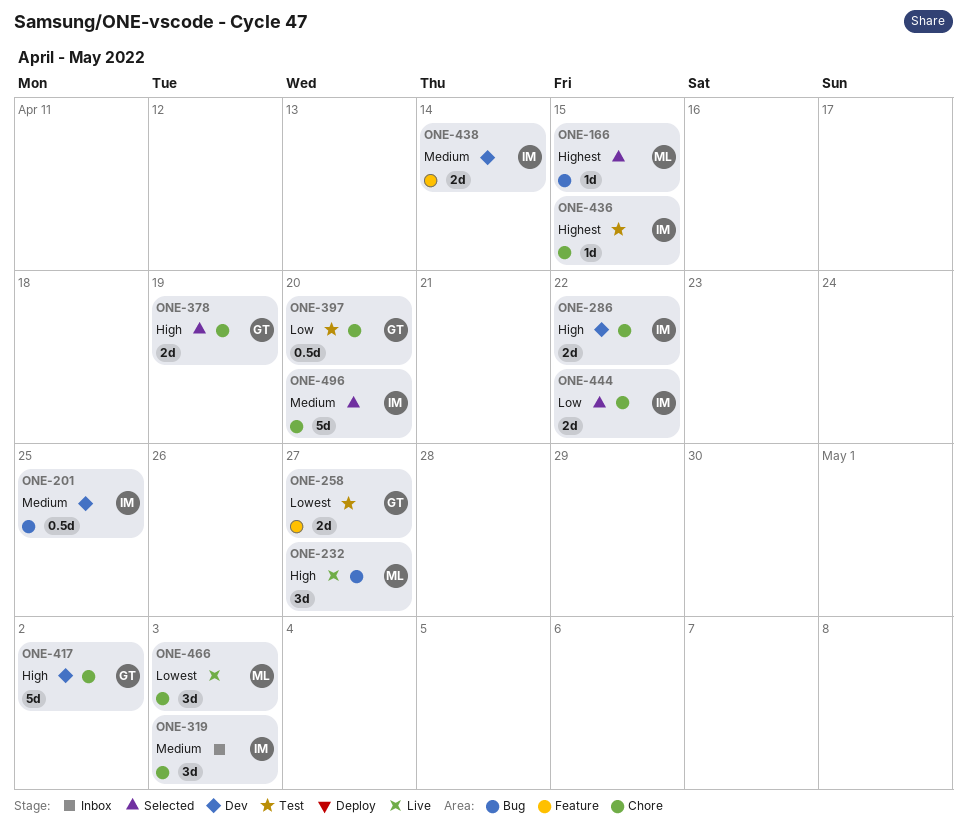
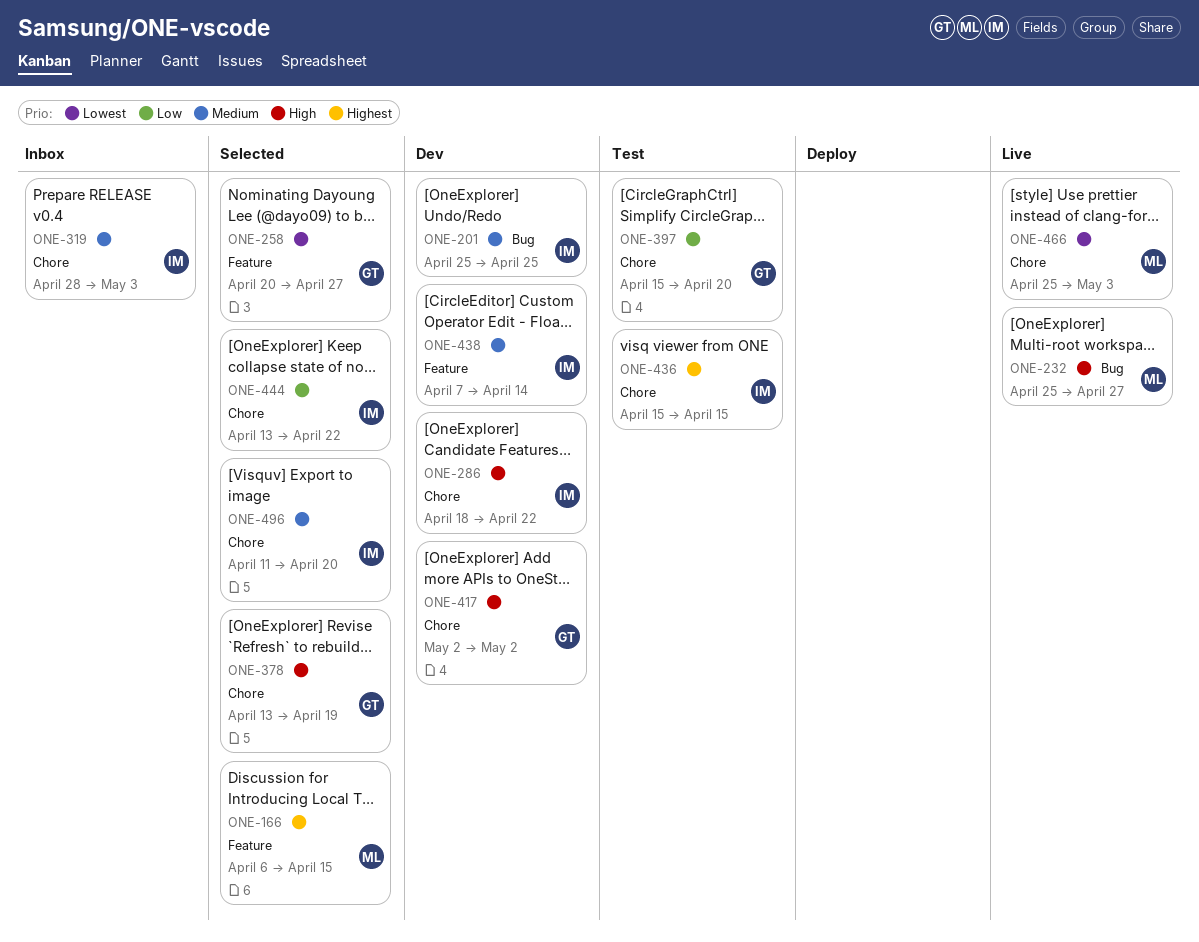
ONE-166, label: Bug -> Feature
ONE-258, status: Test -> Selected

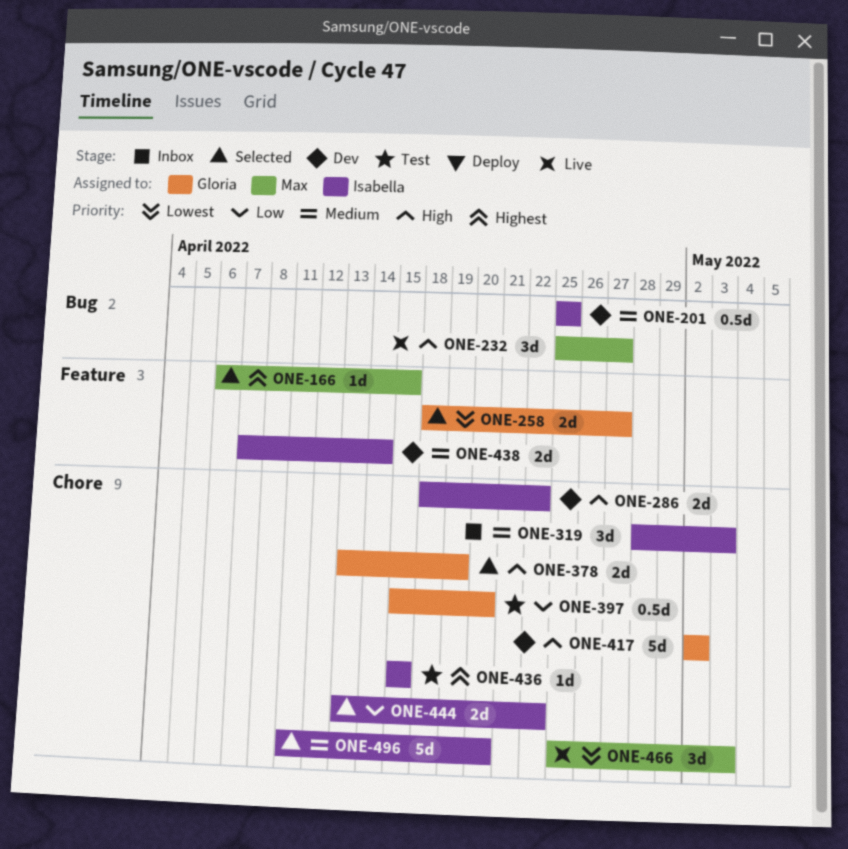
ONE-258, start: Apr 20 -> Apr 18

